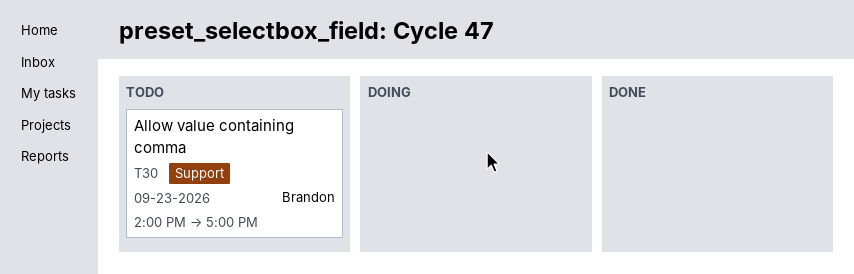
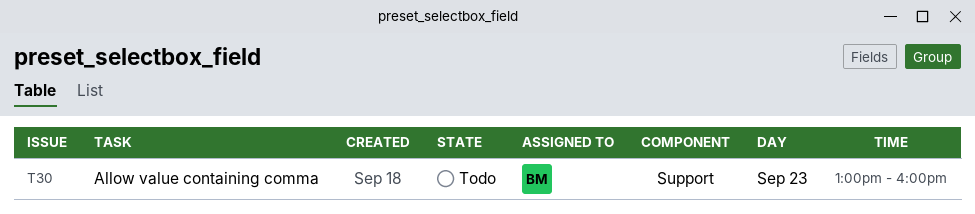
T30, begins: 14:00 -> 13:00
T30, ends: 17:00 -> 16:00

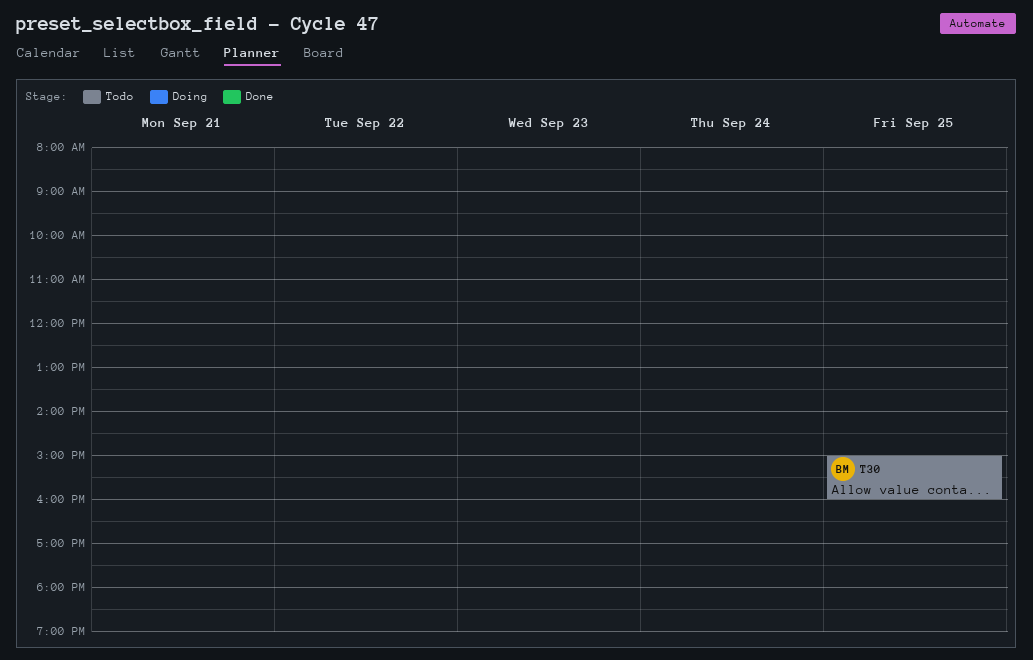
T30, day: Sep 23 -> Sep 25
T30, begins: 13:00 -> 15:00

